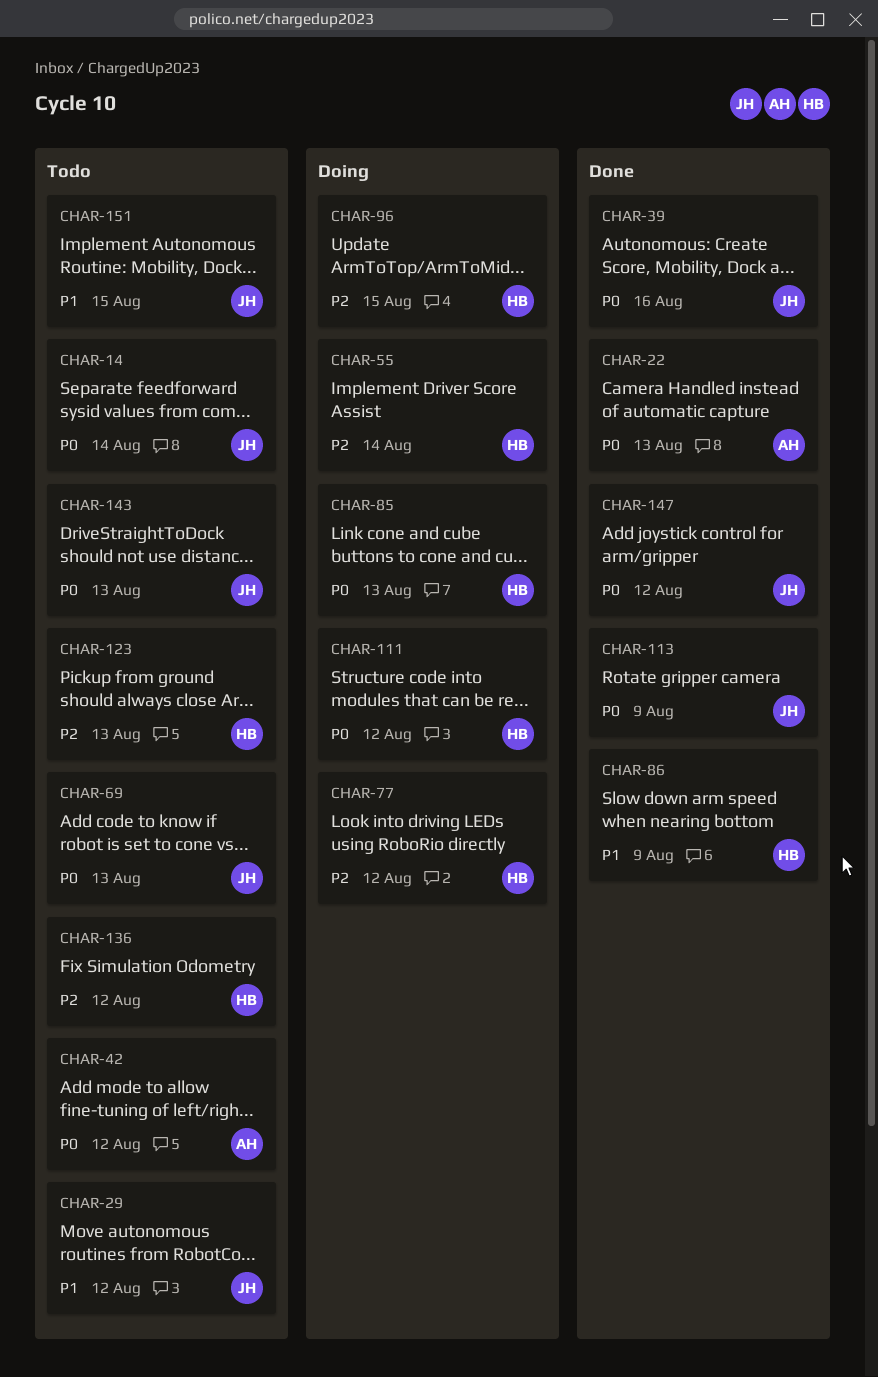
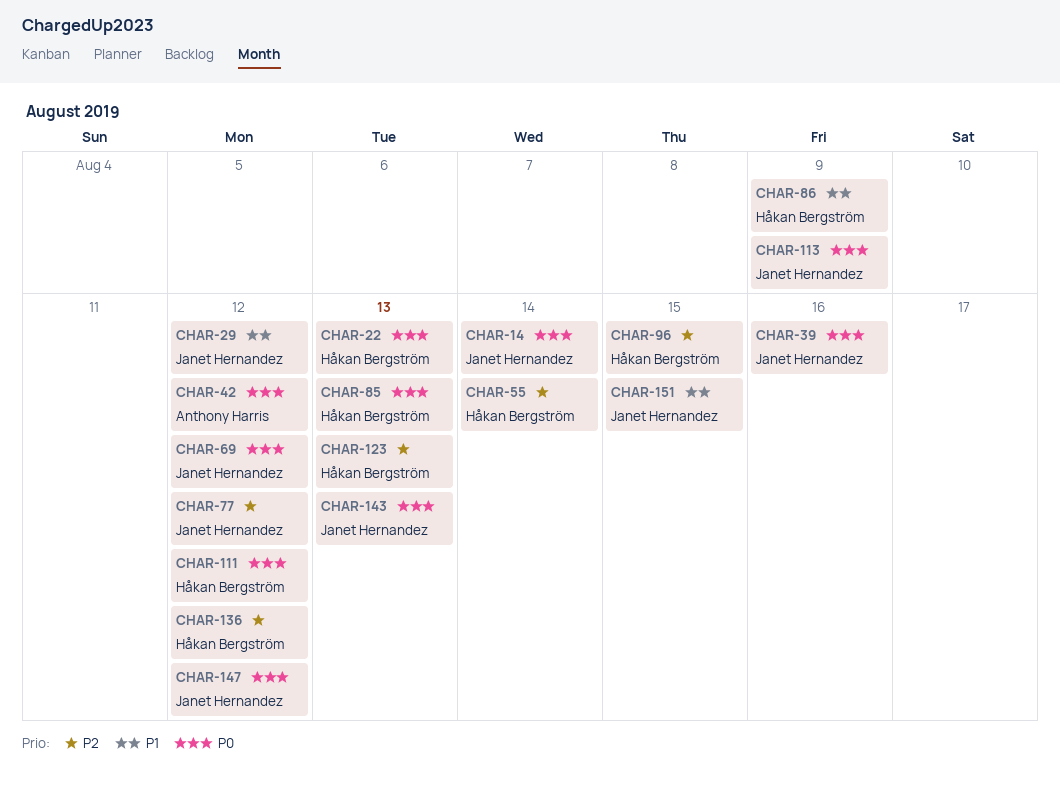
CHAR-22, owner: Anthony Harris -> Håkan Bergström
CHAR-69, due: Aug 13 -> Aug 12
CHAR-77, owner: Håkan Bergström -> Janet Hernandez

